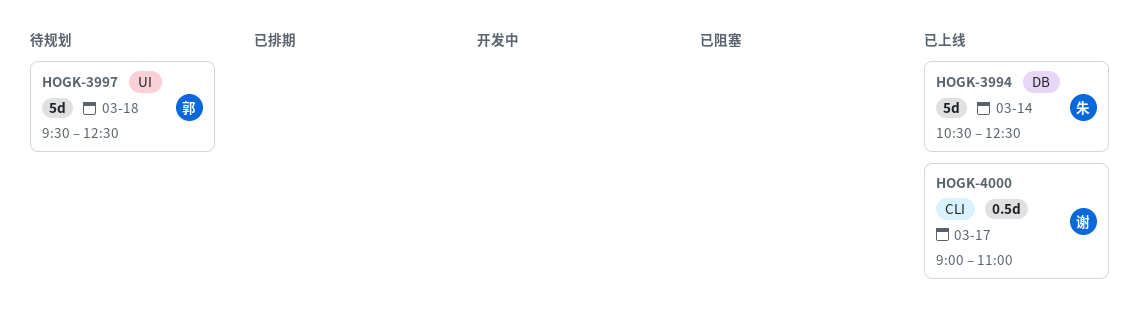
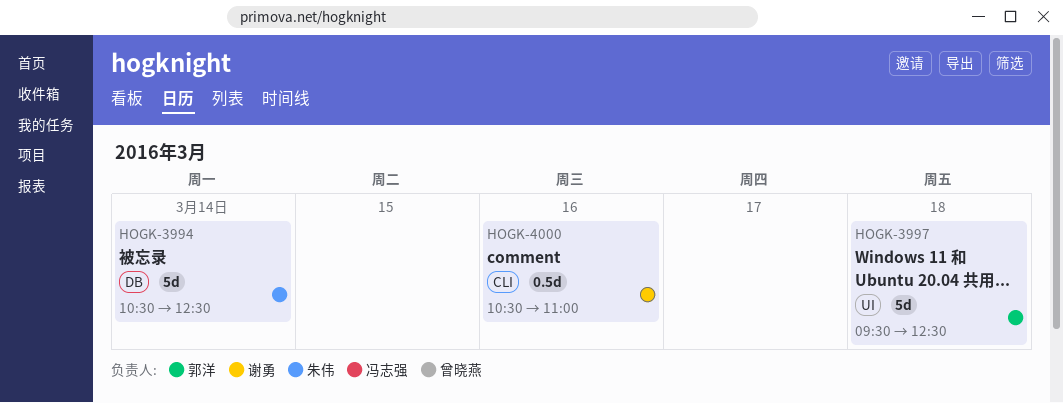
HOGK-4000, day: Mar 17 -> Mar 16
HOGK-4000, begins: 09:00 -> 10:30

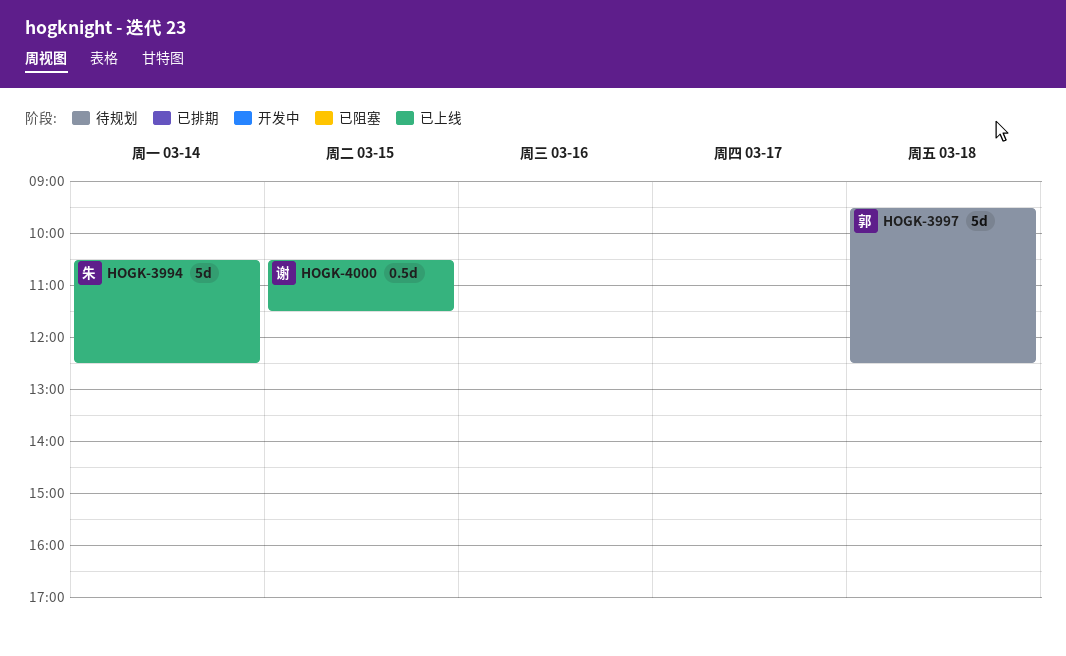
HOGK-4000, day: Mar 16 -> Mar 15
HOGK-4000, ends: 11:00 -> 11:30

